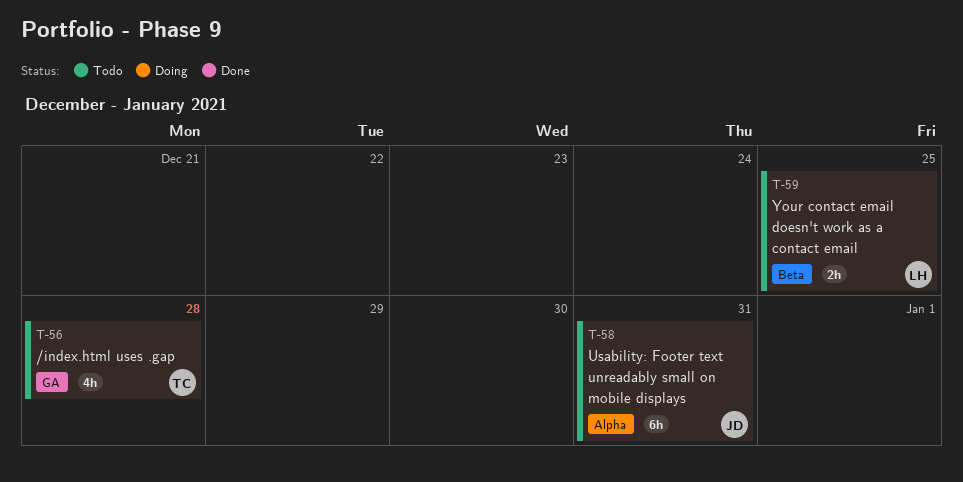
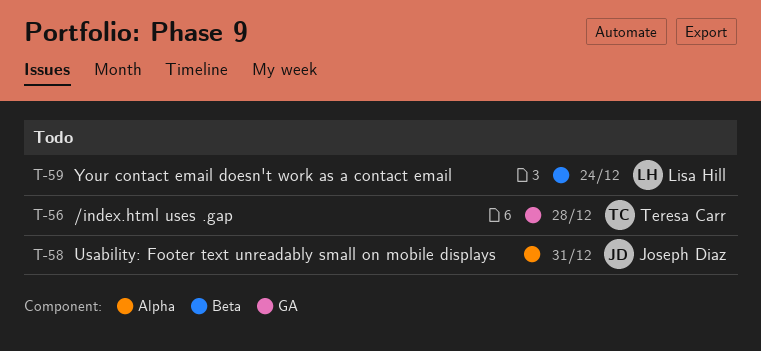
T-59, due: Dec 25 -> Dec 24

